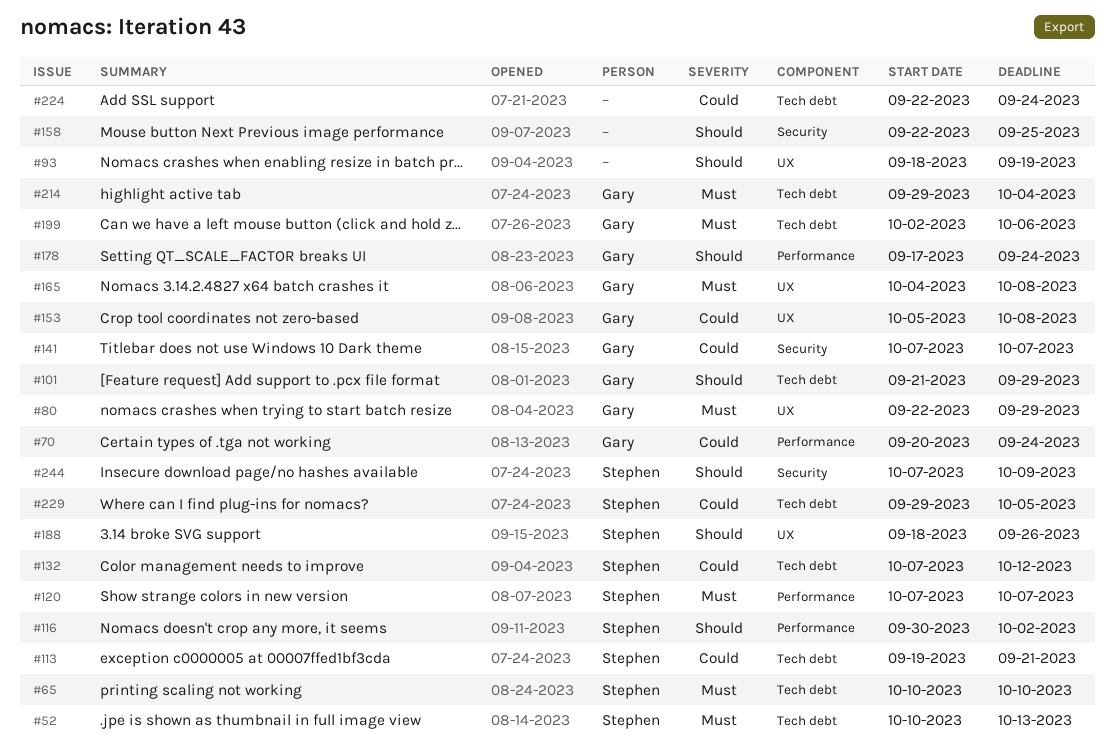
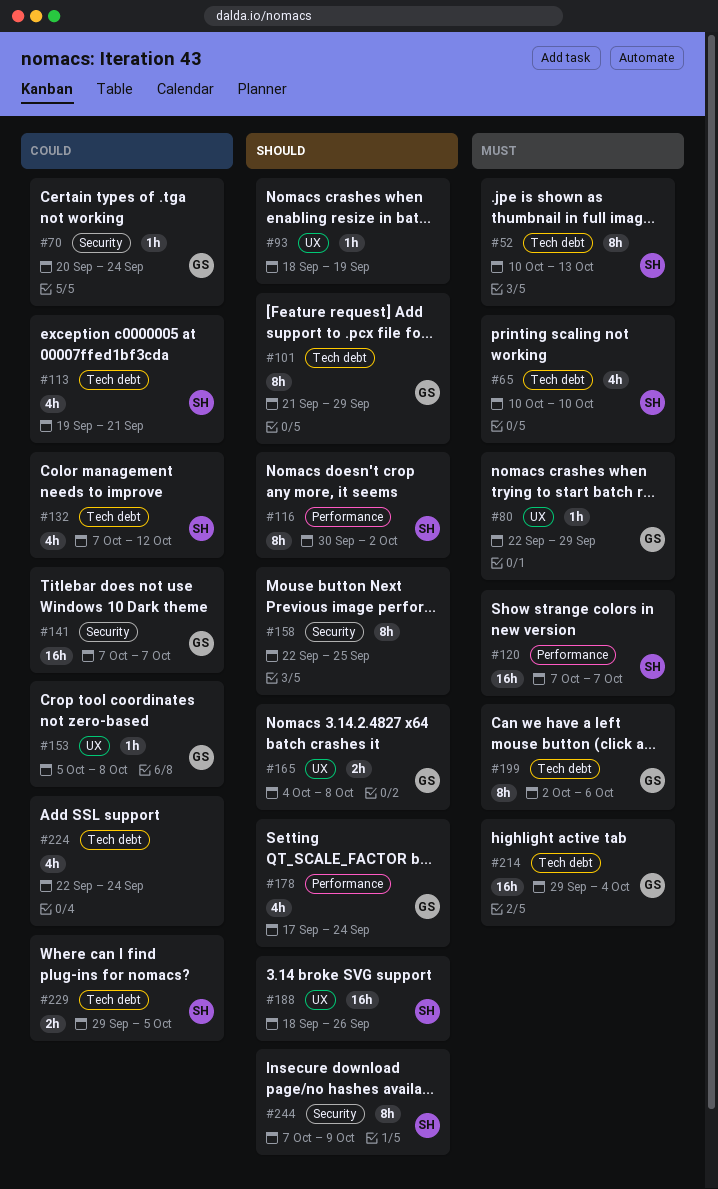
#70, label: Performance -> Security
#165, priority: Must -> Should

